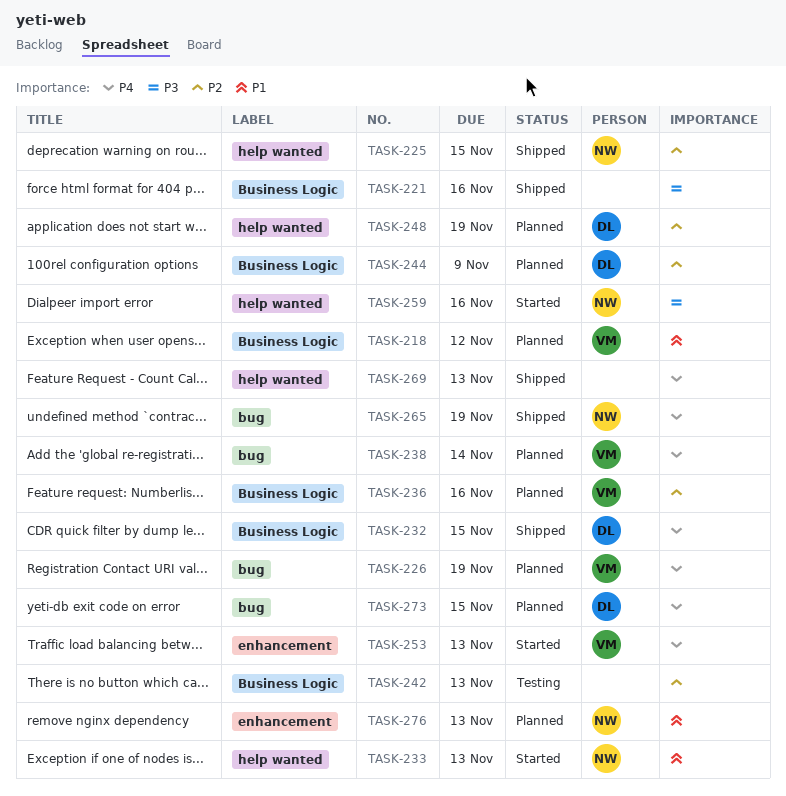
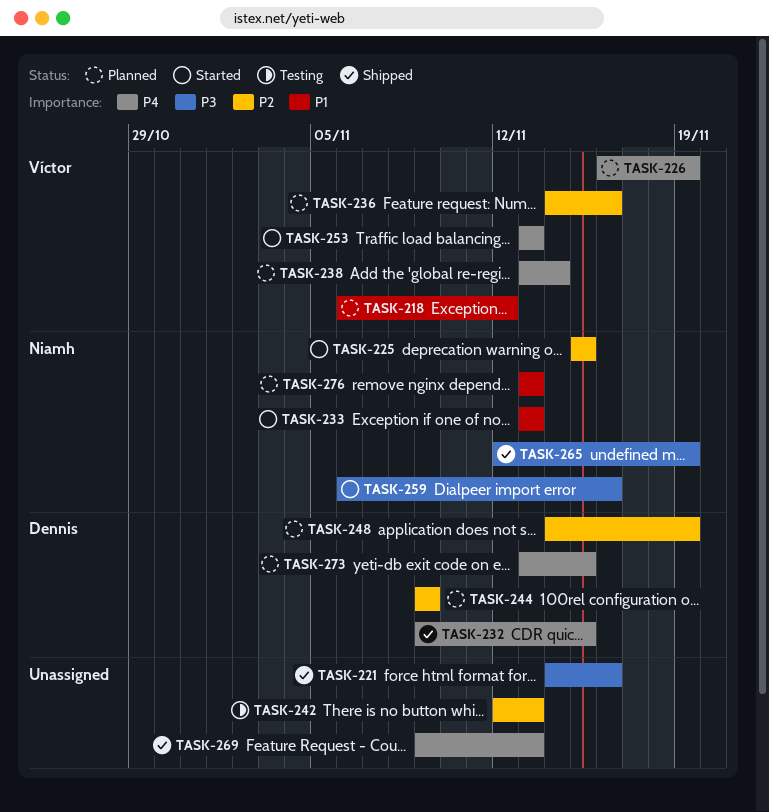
TASK-225, status: Shipped -> Started
TASK-265, priority: P4 -> P3

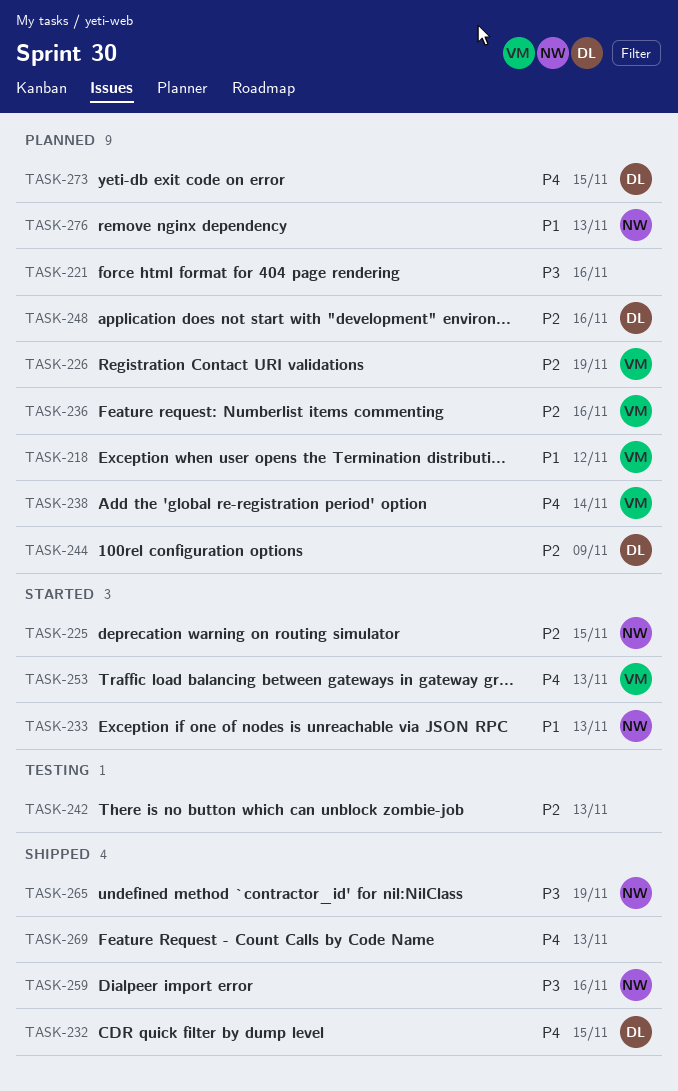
TASK-221, status: Shipped -> Planned
TASK-226, priority: P4 -> P2
TASK-248, due: Nov 19 -> Nov 16
TASK-259, status: Started -> Shipped

